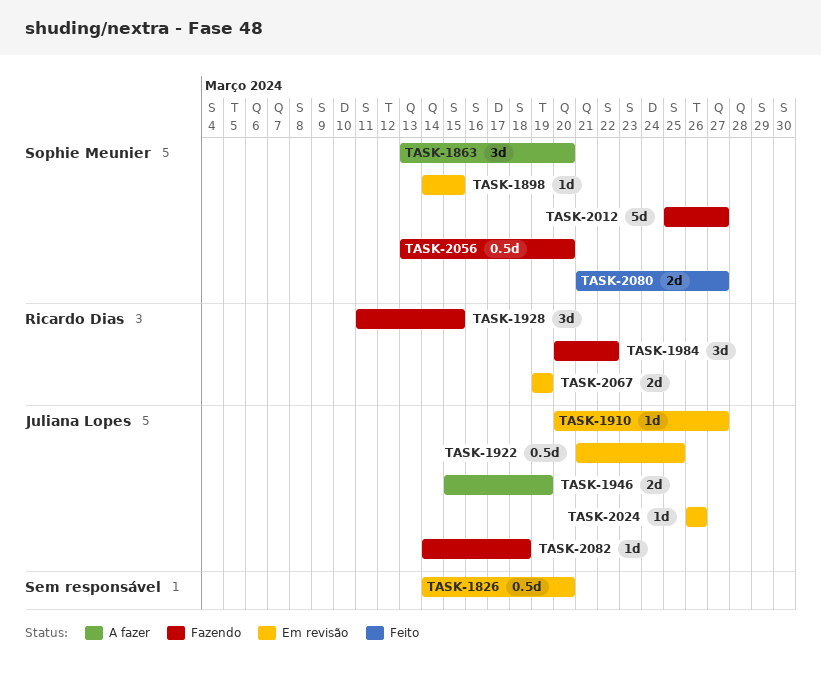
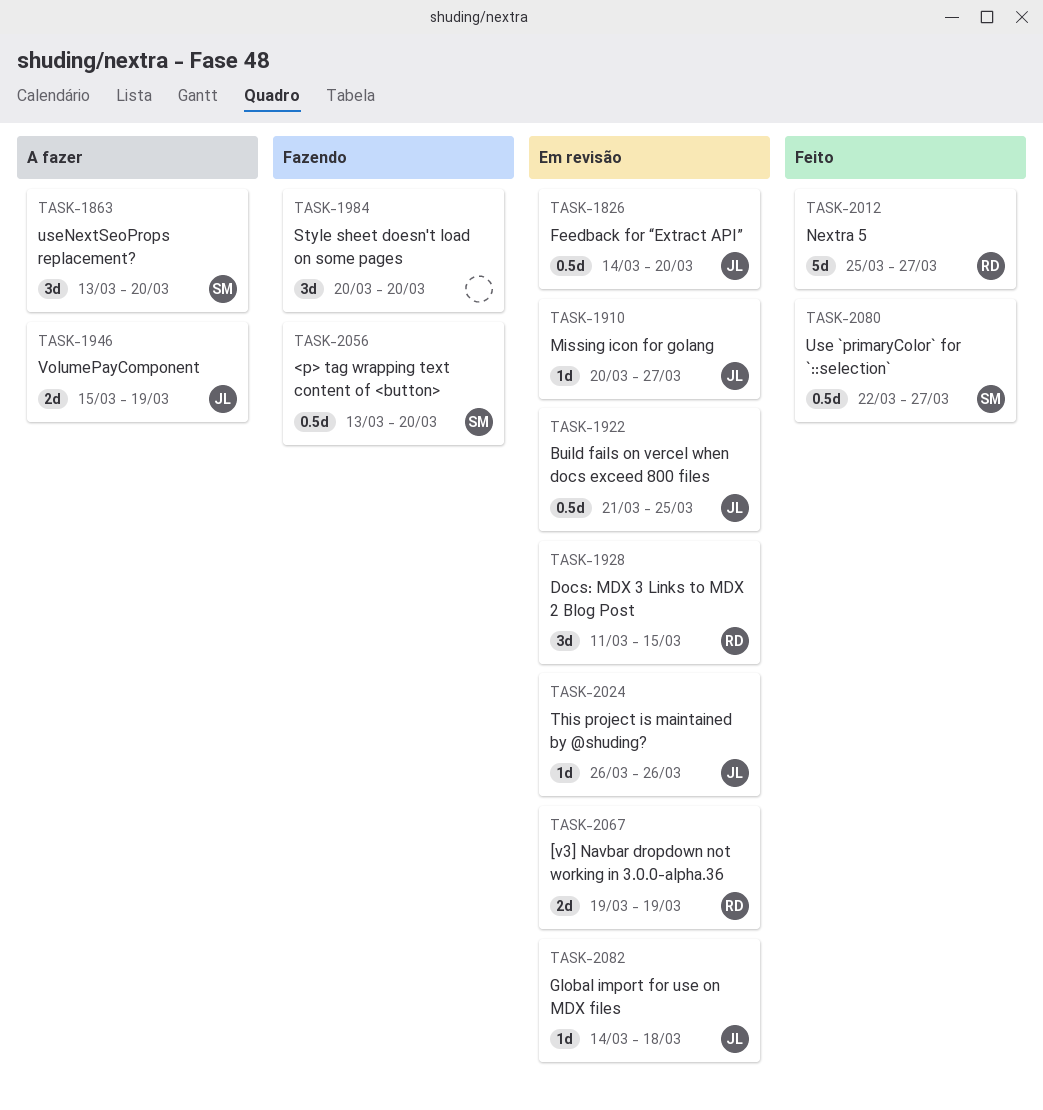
TASK-1826, owner: none -> Juliana Lopes
TASK-1898: present -> none
TASK-1928, status: Fazendo -> Em revisão
TASK-1984, owner: Ricardo Dias -> none
TASK-1984, due: Mar 22 -> Mar 20
TASK-2012, status: Fazendo -> Feito
TASK-2012, owner: Sophie Meunier -> Ricardo Dias
TASK-2080, estimate: 2d -> 0.5d
TASK-2080, start: Mar 21 -> Mar 22
TASK-2082, status: Fazendo -> Em revisão

